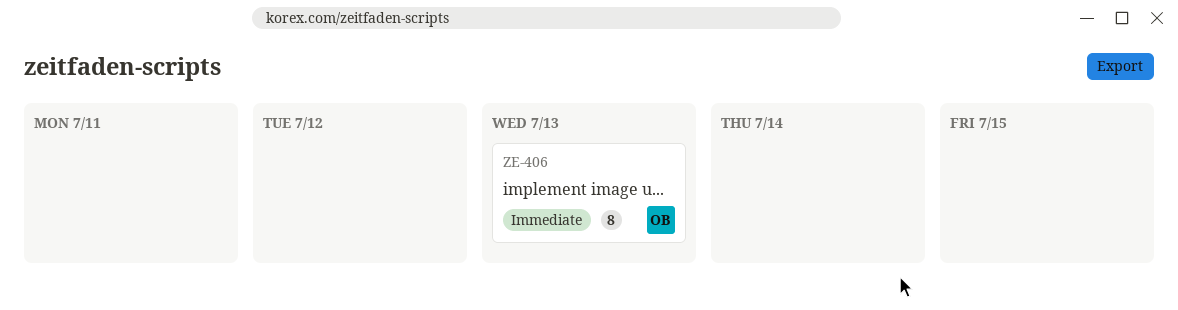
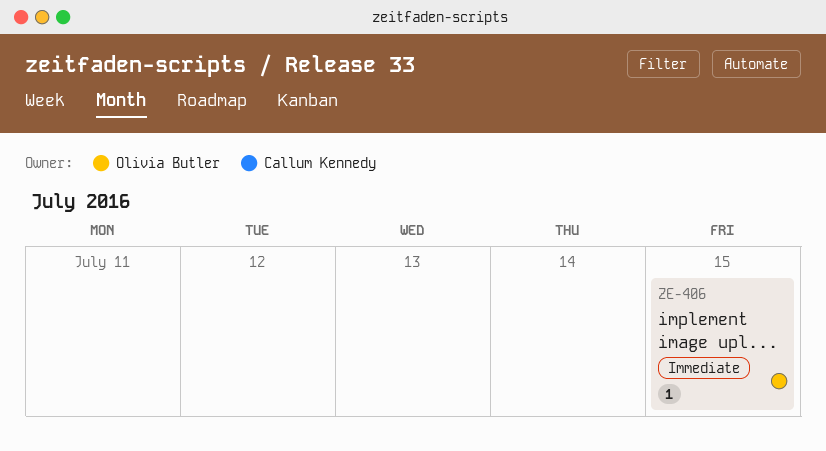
ZE-406, estimate: 8 -> 1
ZE-406, due: Jul 13 -> Jul 15

